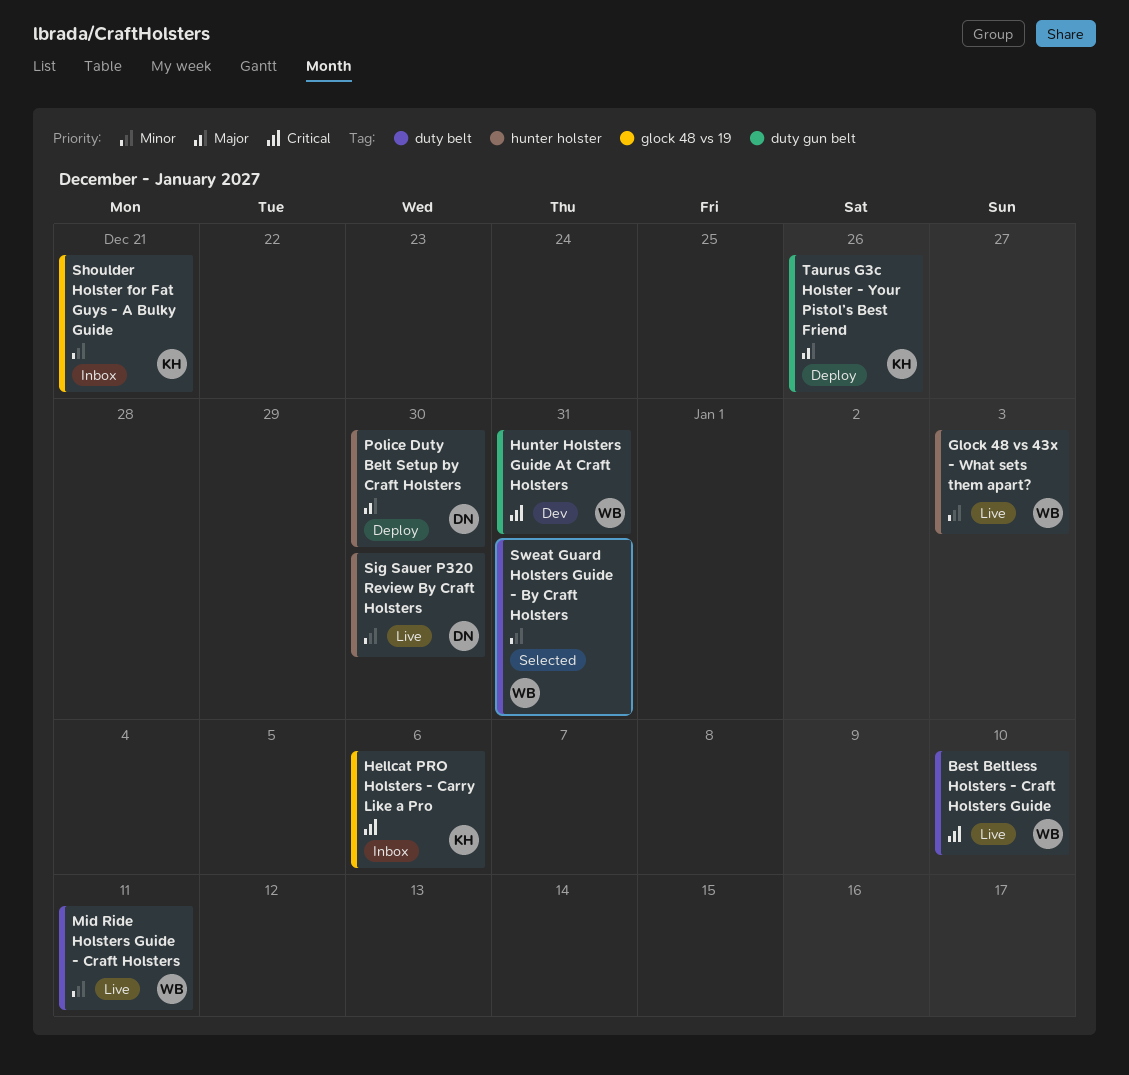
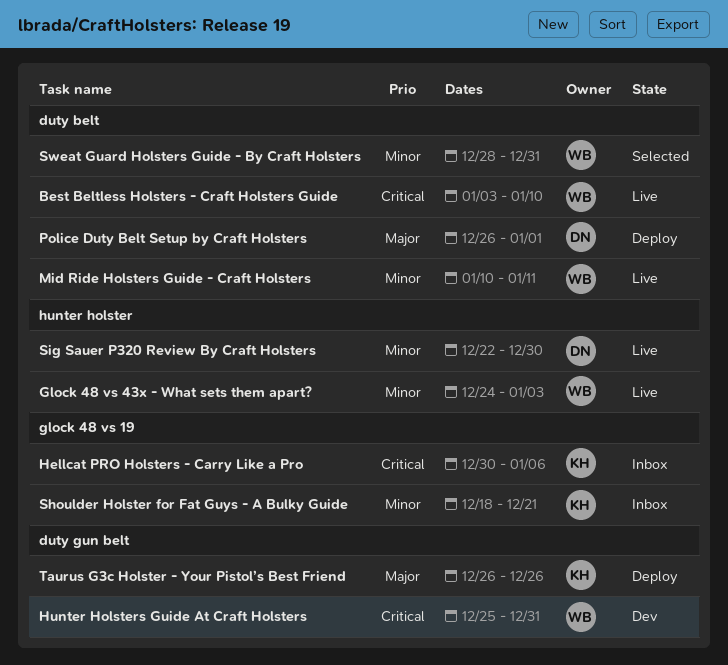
Police Duty Belt Setup by Craft Holsters, label: hunter holster -> duty belt
Police Duty Belt Setup by Craft Holsters, due: Dec 30 -> Jan 1

